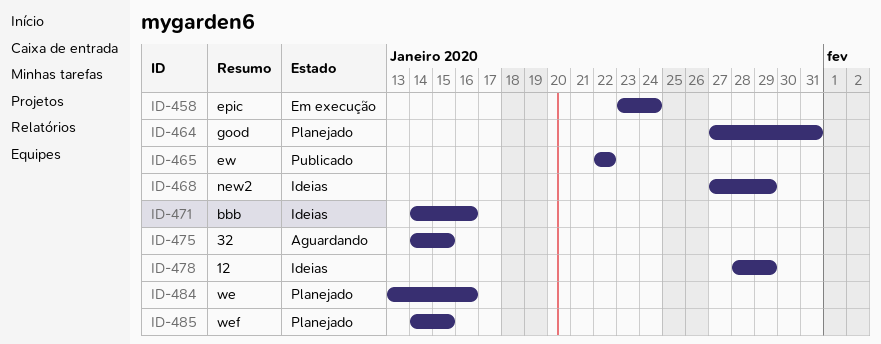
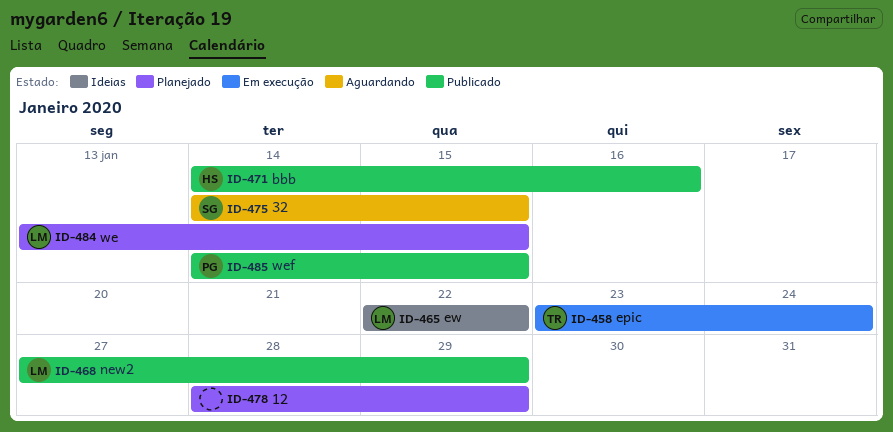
ID-464: present -> none
ID-465, status: Publicado -> Ideias
ID-468, status: Ideias -> Publicado
ID-471, status: Ideias -> Publicado
ID-478, status: Ideias -> Planejado
ID-484, due: Jan 16 -> Jan 15
ID-485, status: Planejado -> Publicado

